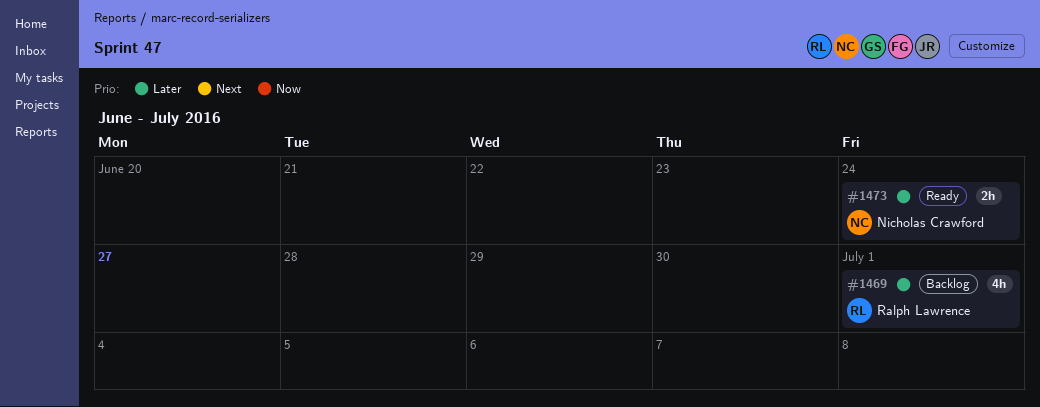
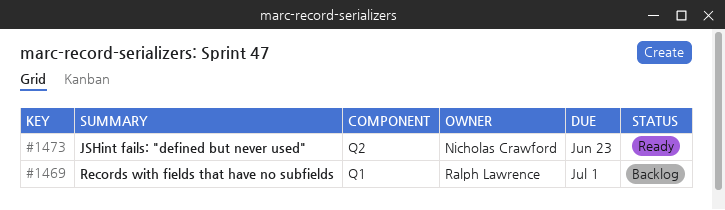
#1473, due: Jun 24 -> Jun 23

